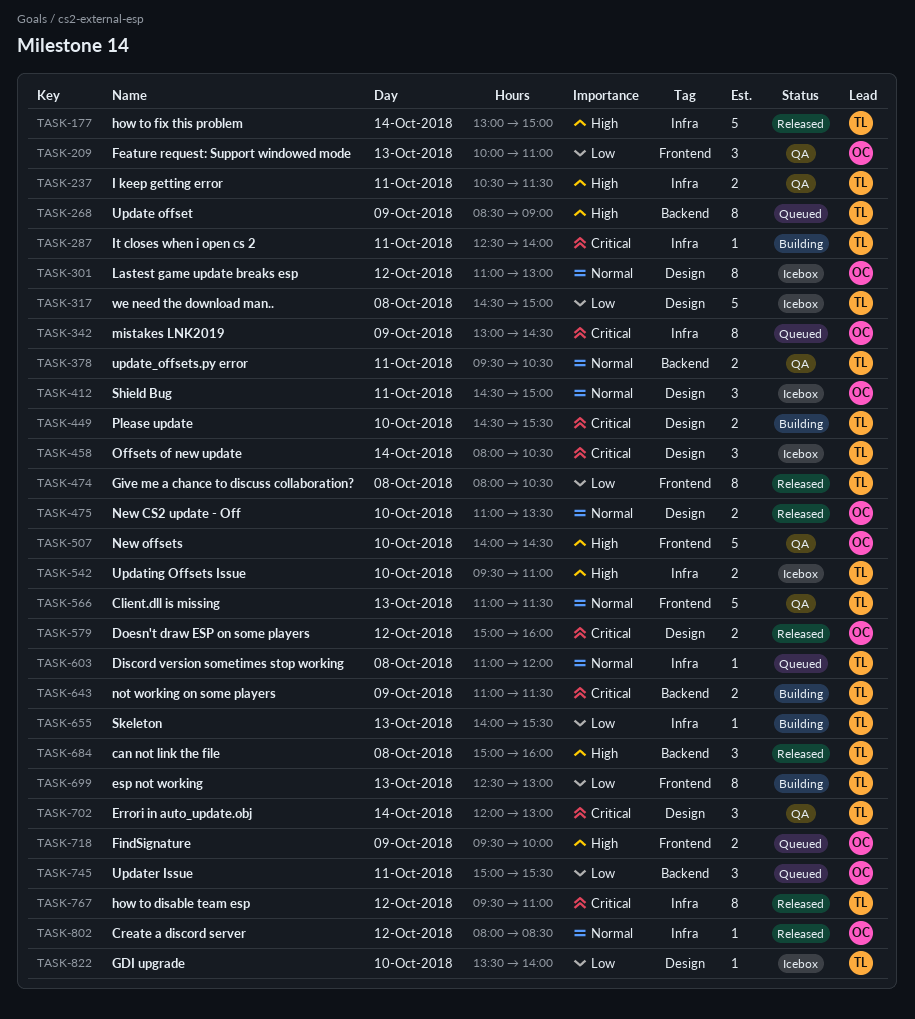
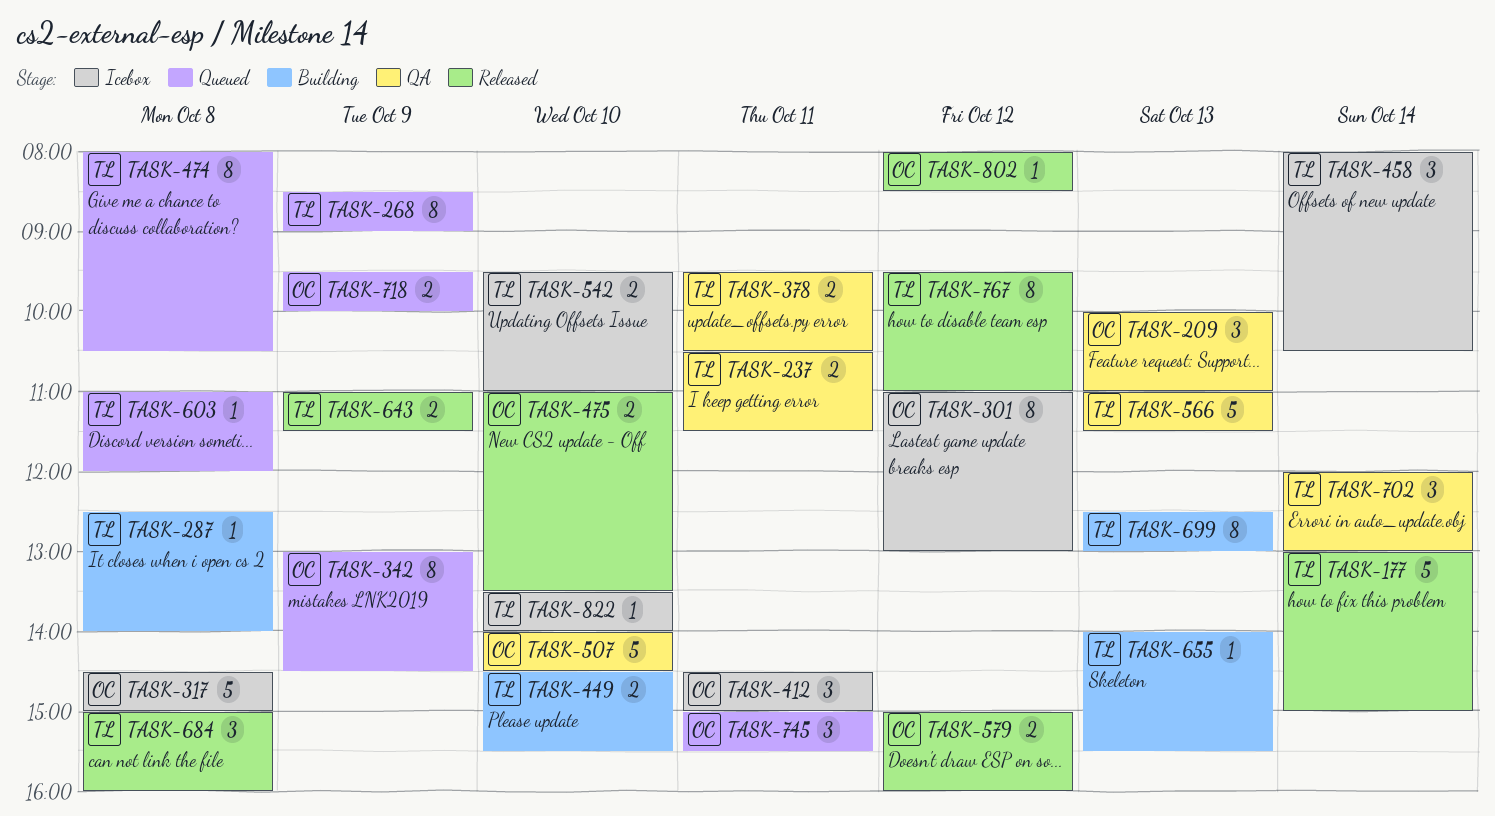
TASK-287, day: Oct 11 -> Oct 8
TASK-317, owner: TL -> OC
TASK-474, status: Released -> Queued
TASK-643, status: Building -> Released

